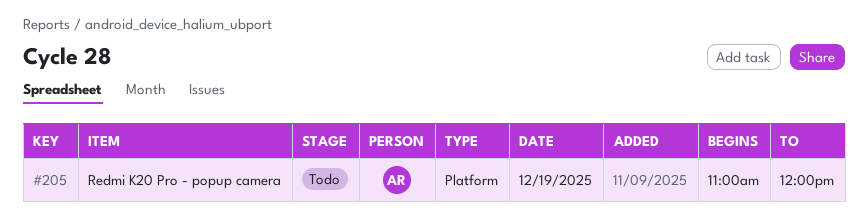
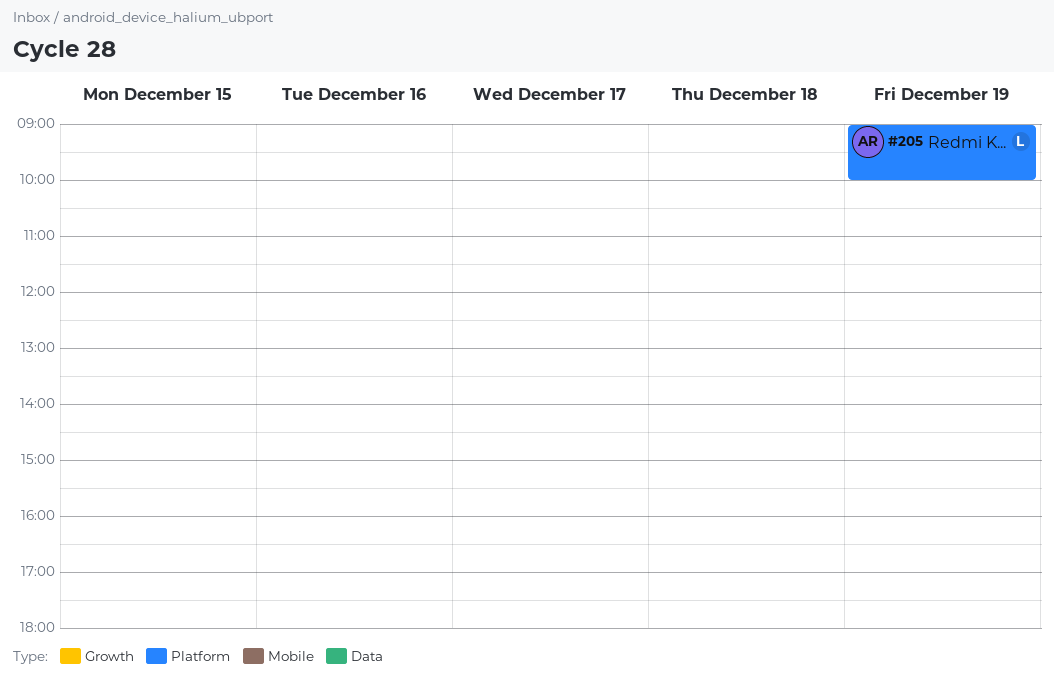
#205, begins: 11:00 -> 09:00
#205, ends: 12:00 -> 10:00

